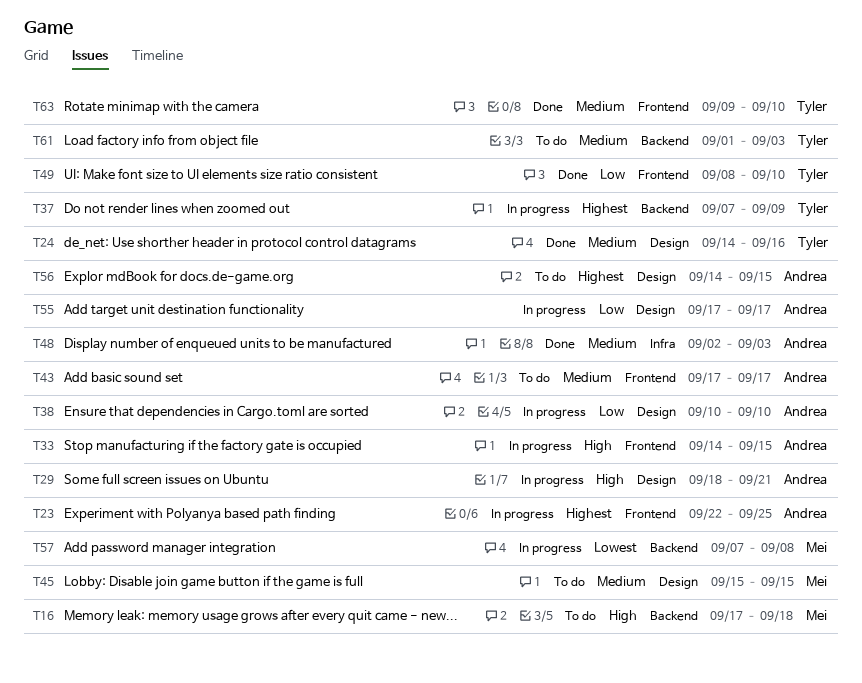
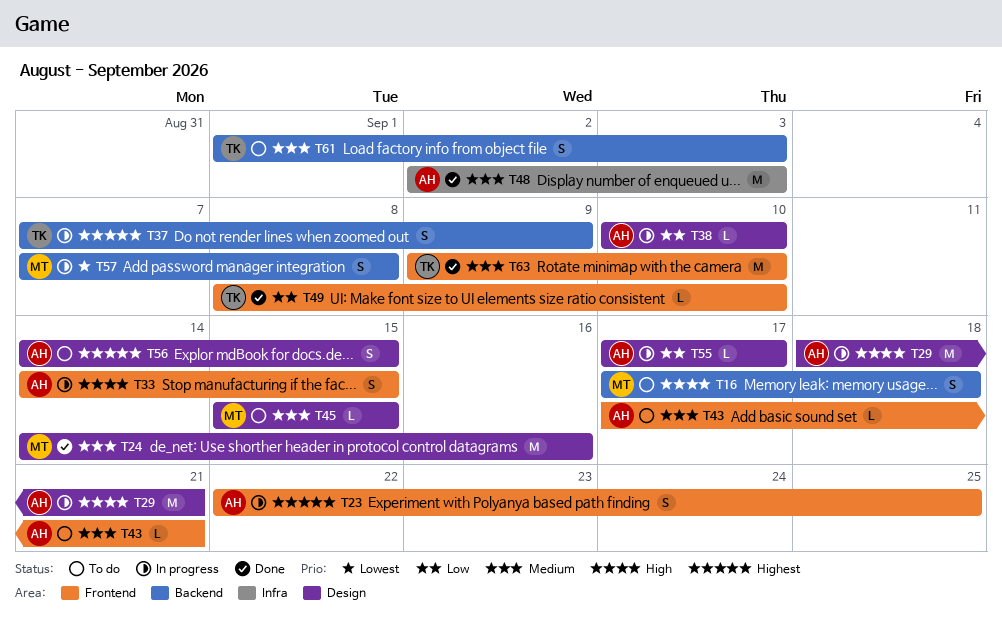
T24, owner: Tyler -> Mei
T43, due: Sep 17 -> Sep 21

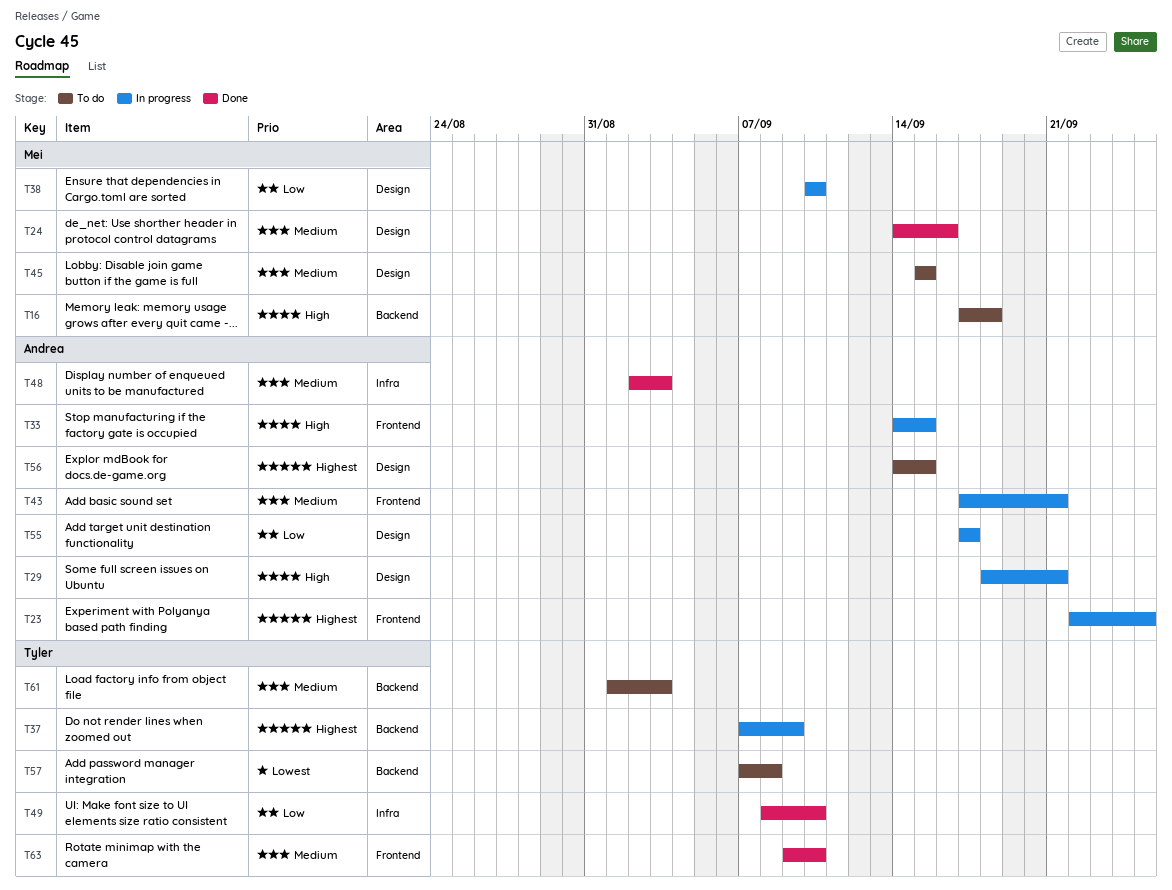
T38, owner: Andrea -> Mei
T43, status: To do -> In progress
T49, label: Frontend -> Infra
T57, status: In progress -> To do
T57, owner: Mei -> Tyler

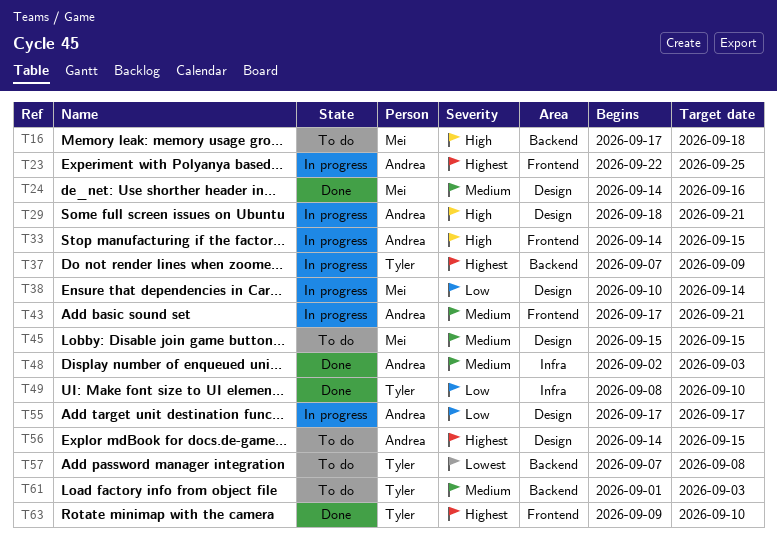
T38, due: Sep 10 -> Sep 14
T63, priority: Medium -> Highest

